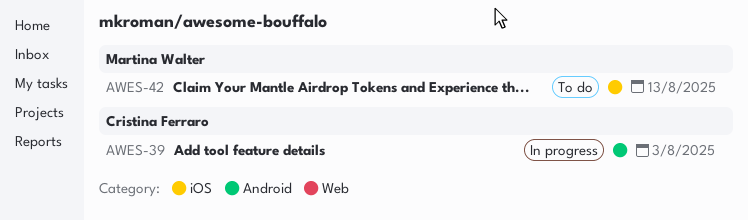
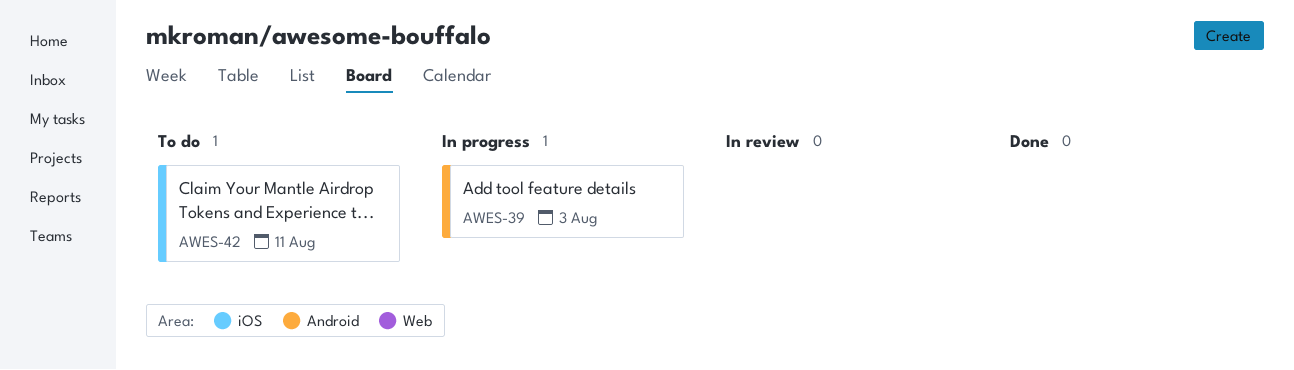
AWES-42, due: Aug 13 -> Aug 11

